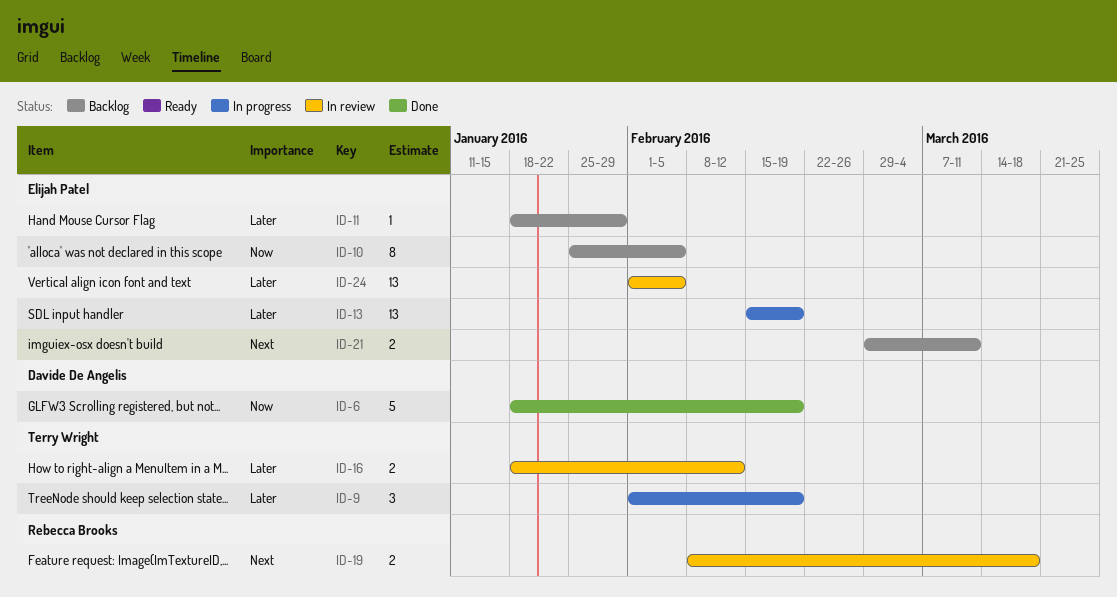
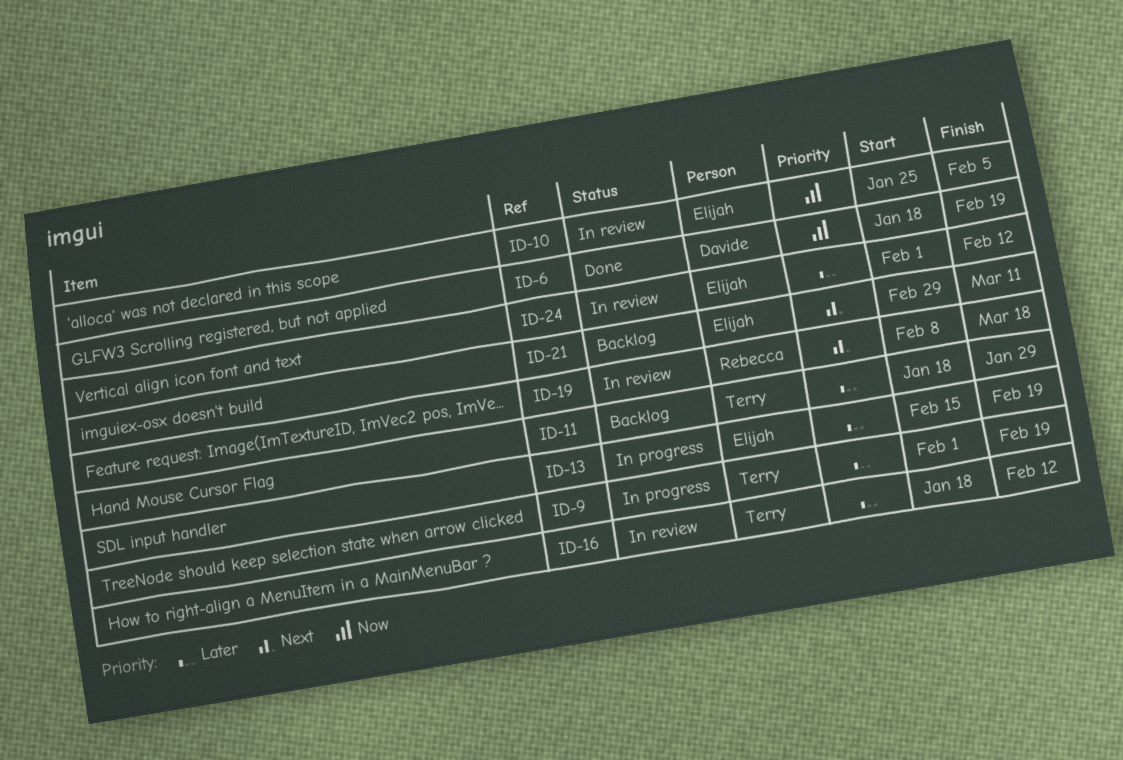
ID-10, status: Backlog -> In review
ID-11, owner: Elijah Patel -> Terry Wright
ID-24, due: Feb 5 -> Feb 12

